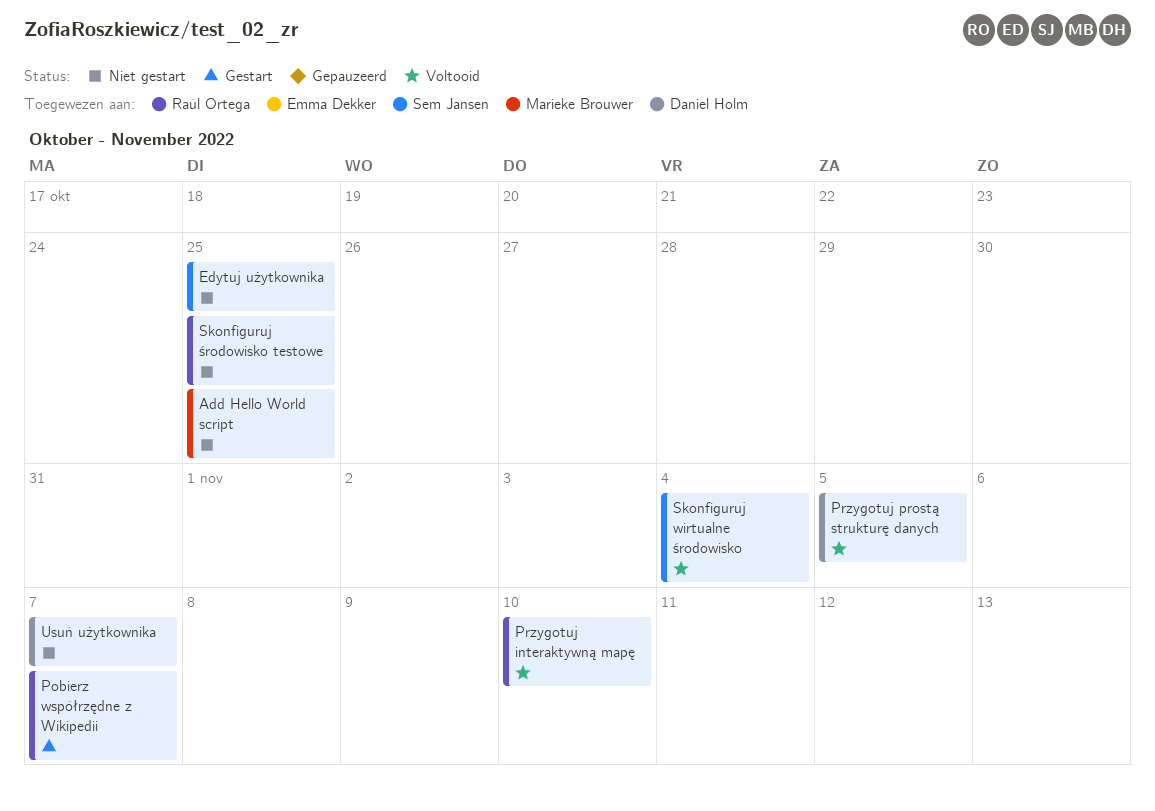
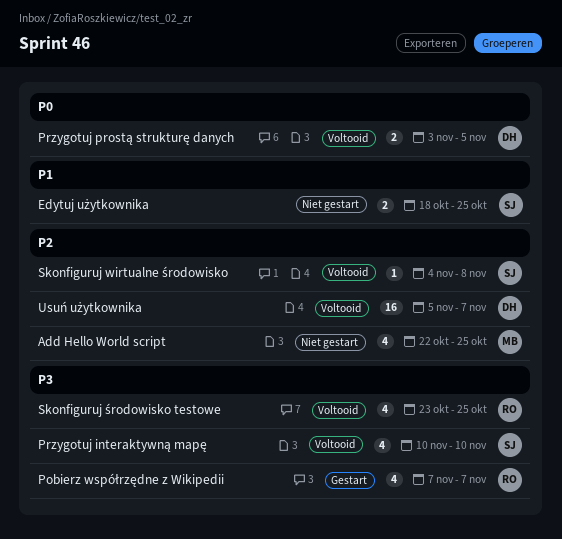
Przygotuj interaktywną mapę, owner: Raúl Ortega -> Sem Jansen
Skonfiguruj wirtualne środowisko, due: Nov 4 -> Nov 8
Skonfiguruj środowisko testowe, status: Niet gestart -> Voltooid
Usuń użytkownika, status: Niet gestart -> Voltooid

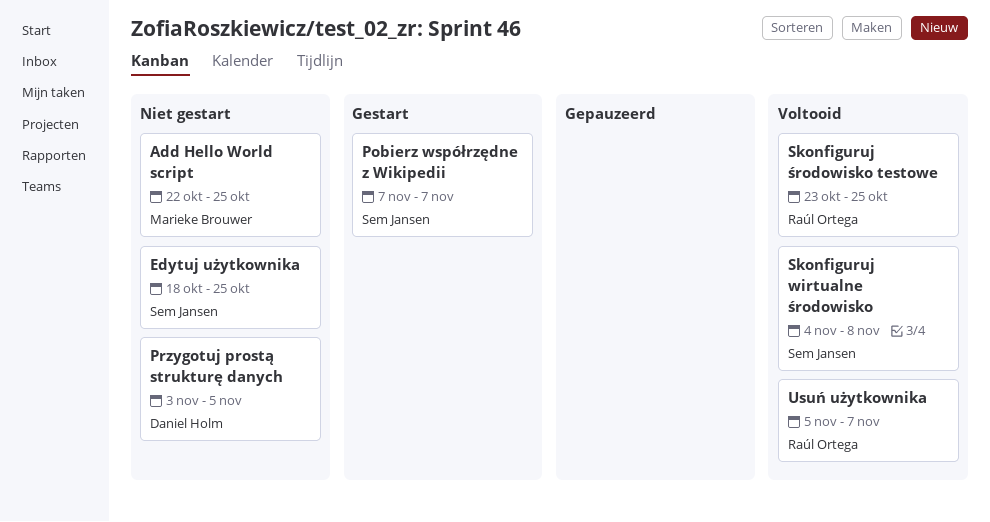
Pobierz współrzędne z Wikipedii, owner: Raúl Ortega -> Sem Jansen
Przygotuj interaktywną mapę: present -> none
Przygotuj prostą strukturę danych, status: Voltooid -> Niet gestart
Usuń użytkownika, owner: Daniel Holm -> Raúl Ortega

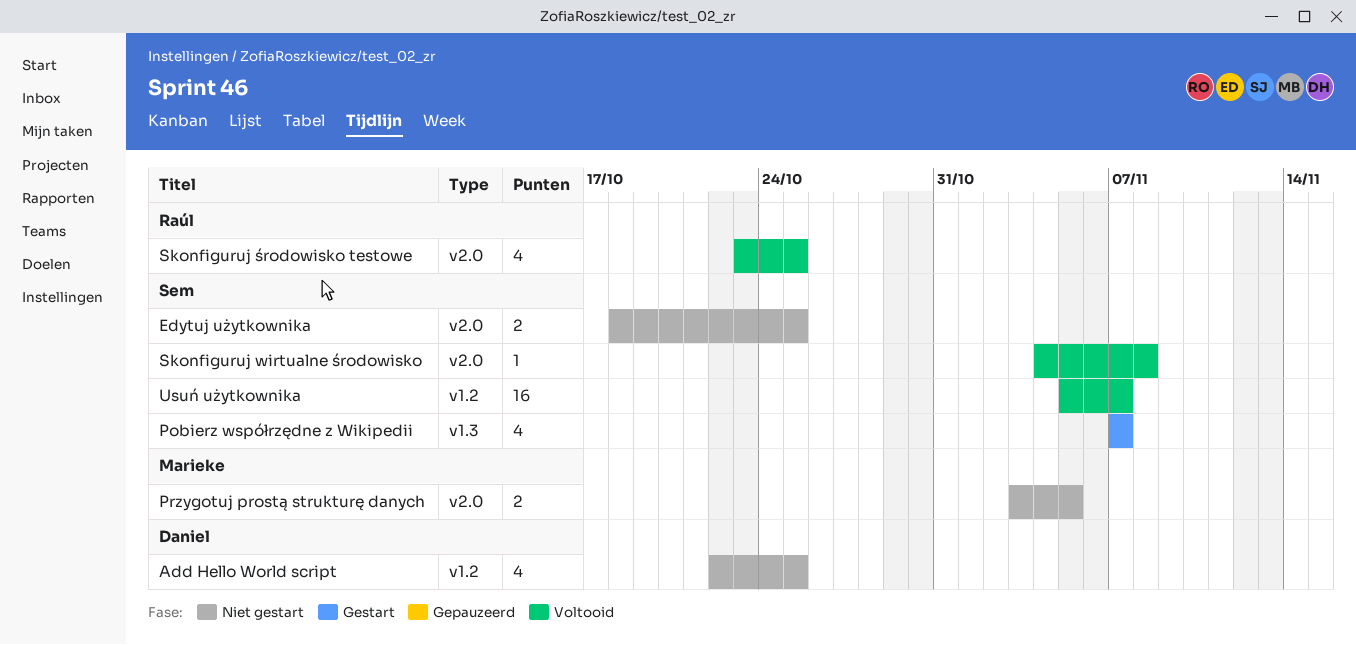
Add Hello World script, owner: Marieke Brouwer -> Daniel Holm
Przygotuj prostą strukturę danych, owner: Daniel Holm -> Marieke Brouwer
Usuń użytkownika, owner: Raúl Ortega -> Sem Jansen

